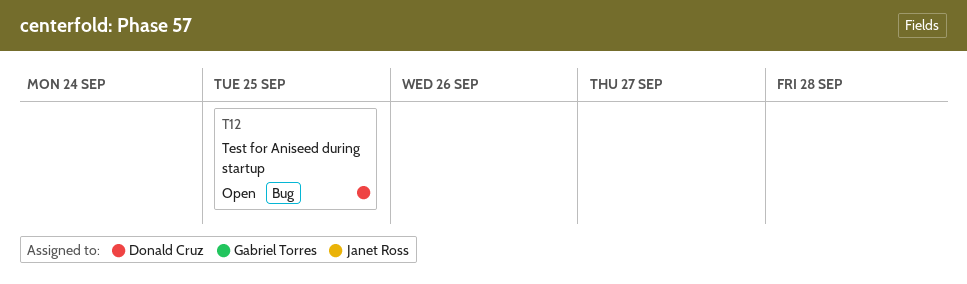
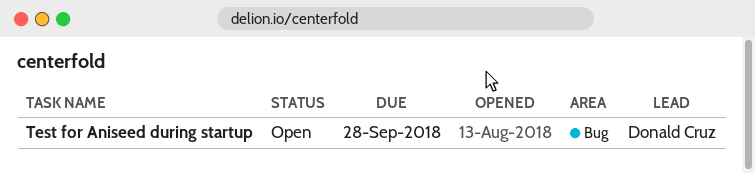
Test for Aniseed during startup, due: Sep 25 -> Sep 28

